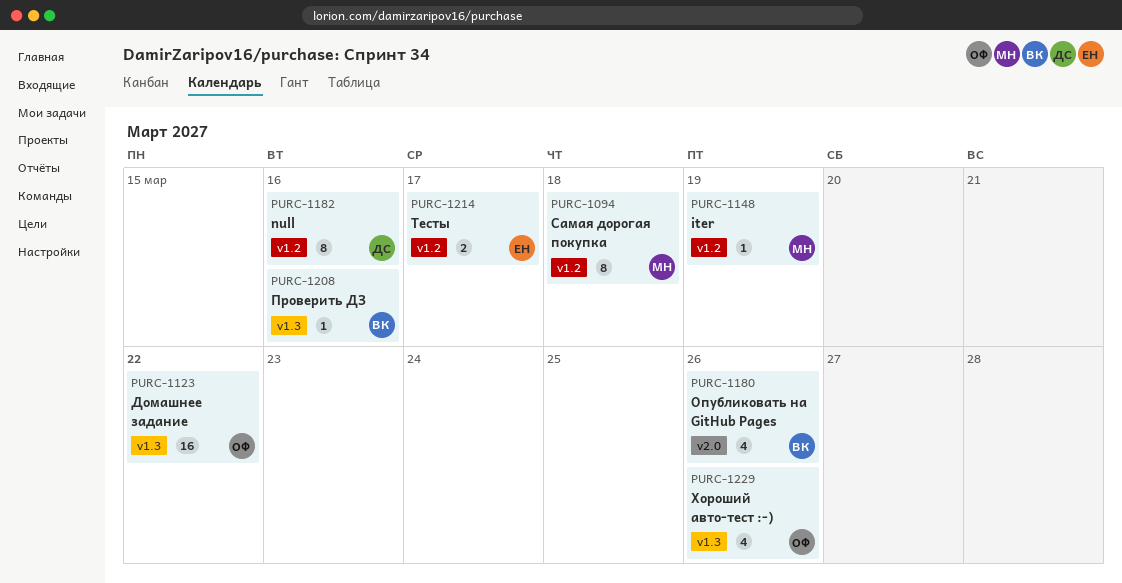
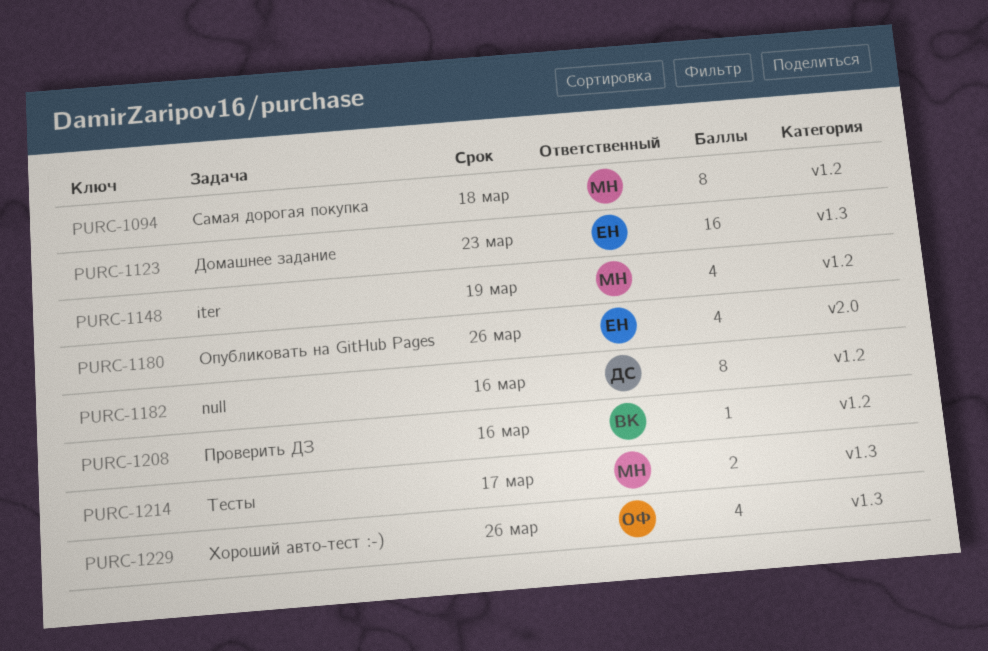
PURC-1123, owner: ОФ -> ЕН
PURC-1123, due: Mar 22 -> Mar 23
PURC-1148, estimate: 1 -> 4
PURC-1180, owner: ВК -> ЕН
PURC-1208, label: v1.3 -> v1.2
PURC-1214, owner: ЕН -> МН
PURC-1214, label: v1.2 -> v1.3

